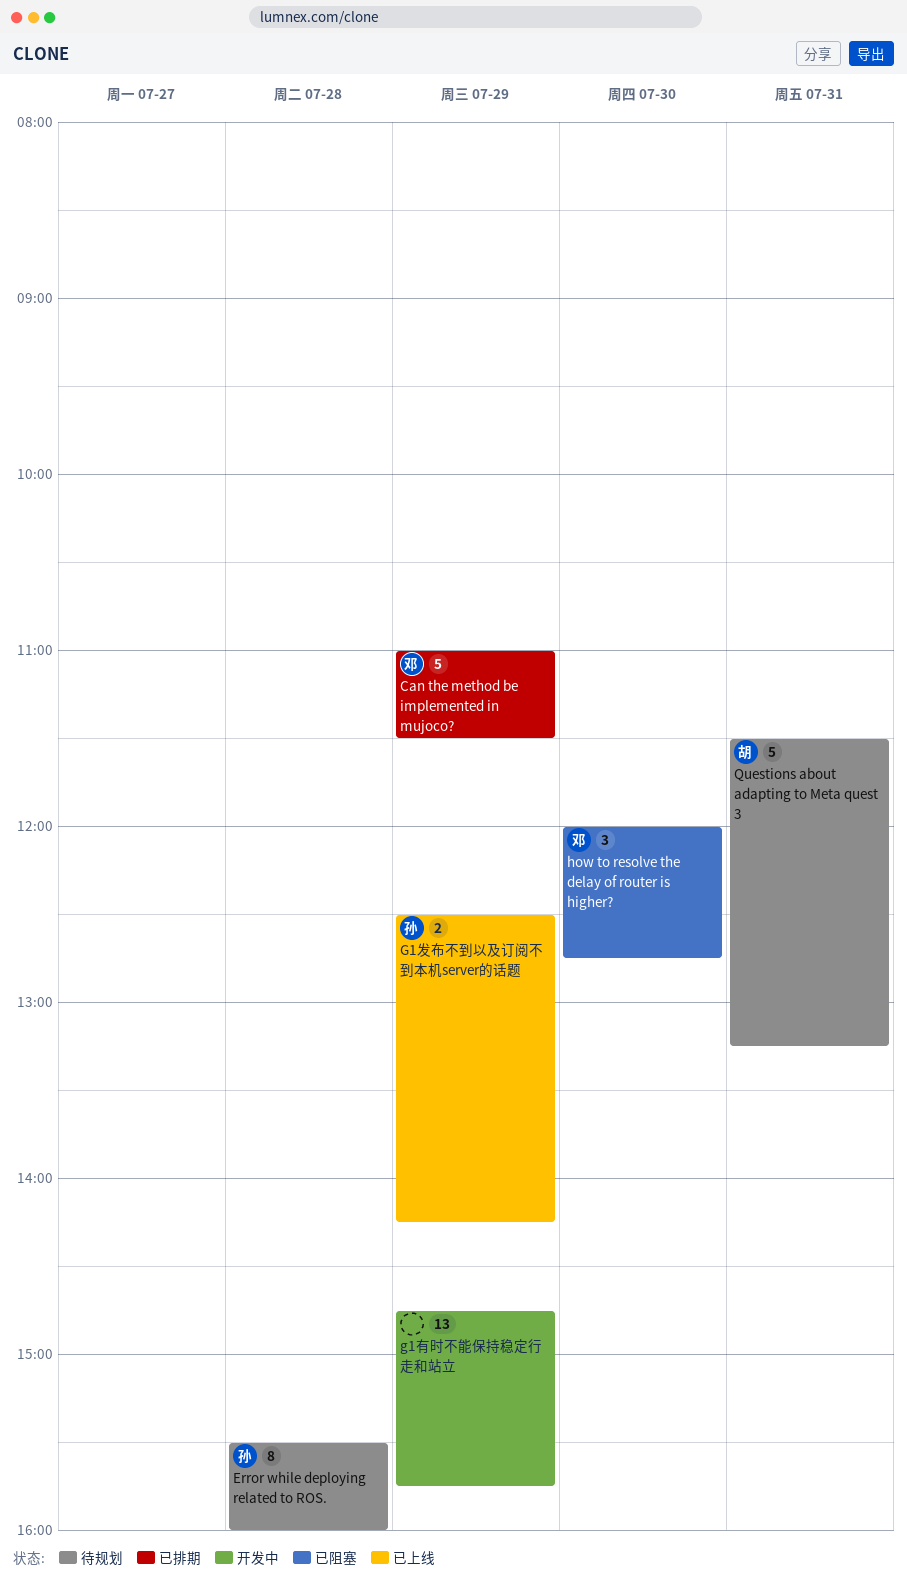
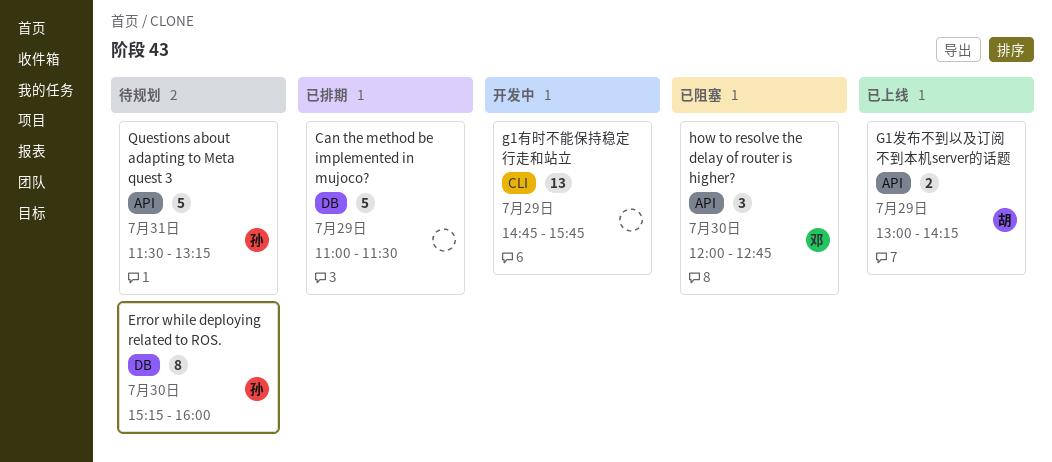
Can the method be implemented in mujoco?, owner: 邓 -> none
Error while deploying related to ROS., day: Jul 28 -> Jul 30
Error while deploying related to ROS., begins: 15:30 -> 15:15
G1发布不到以及订阅不到本机server的话题, owner: 孙 -> 胡
G1发布不到以及订阅不到本机server的话题, begins: 12:30 -> 13:00
Questions about adapting to Meta quest 3, owner: 胡 -> 孙

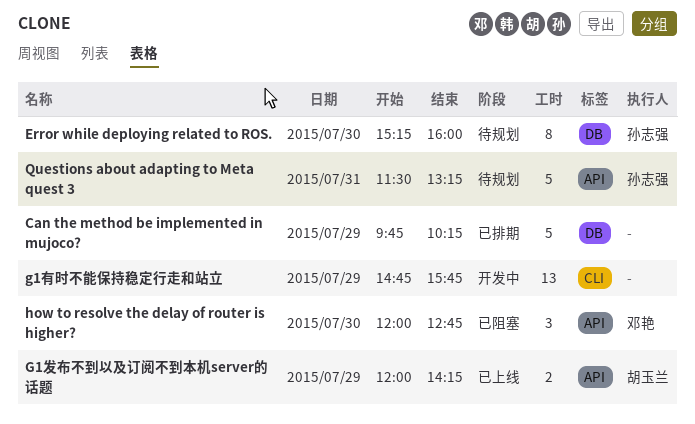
Can the method be implemented in mujoco?, begins: 11:00 -> 09:45
Can the method be implemented in mujoco?, ends: 11:30 -> 10:15
G1发布不到以及订阅不到本机server的话题, begins: 13:00 -> 12:00

